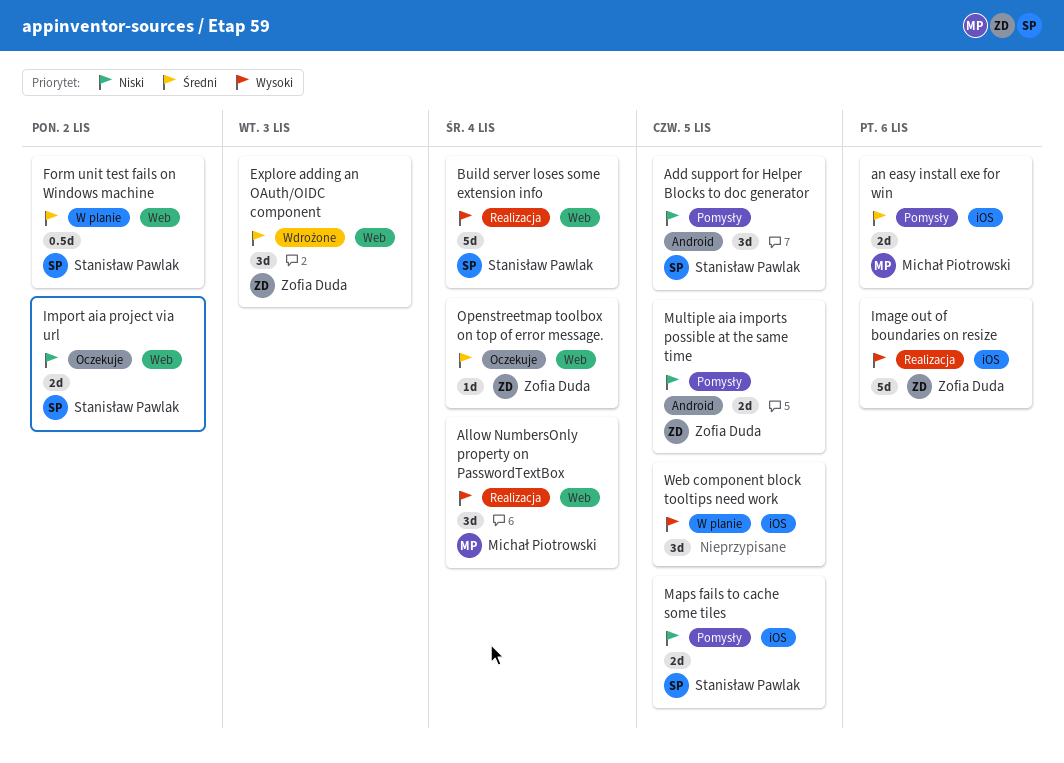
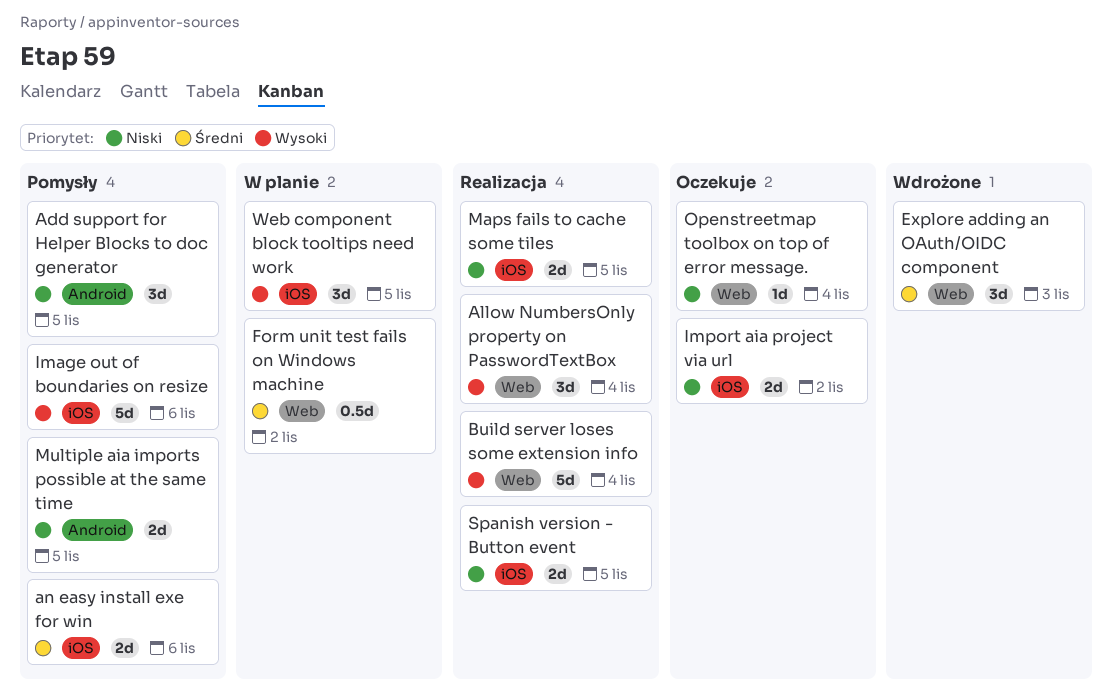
Image out of boundaries on resize, status: Realizacja -> Pomysły
Import aia project via url, label: Web -> iOS
Maps fails to cache some tiles, status: Pomysły -> Realizacja
Openstreetmap toolbox on top of error message., priority: Średni -> Niski
Spanish version - Button event: none -> present

